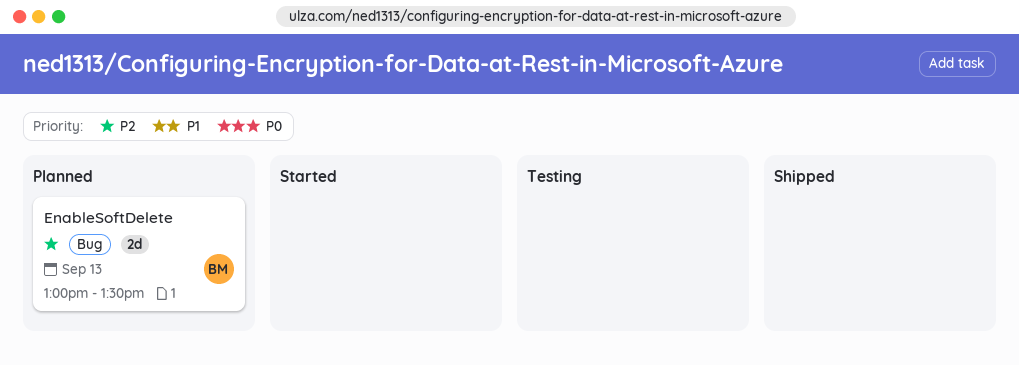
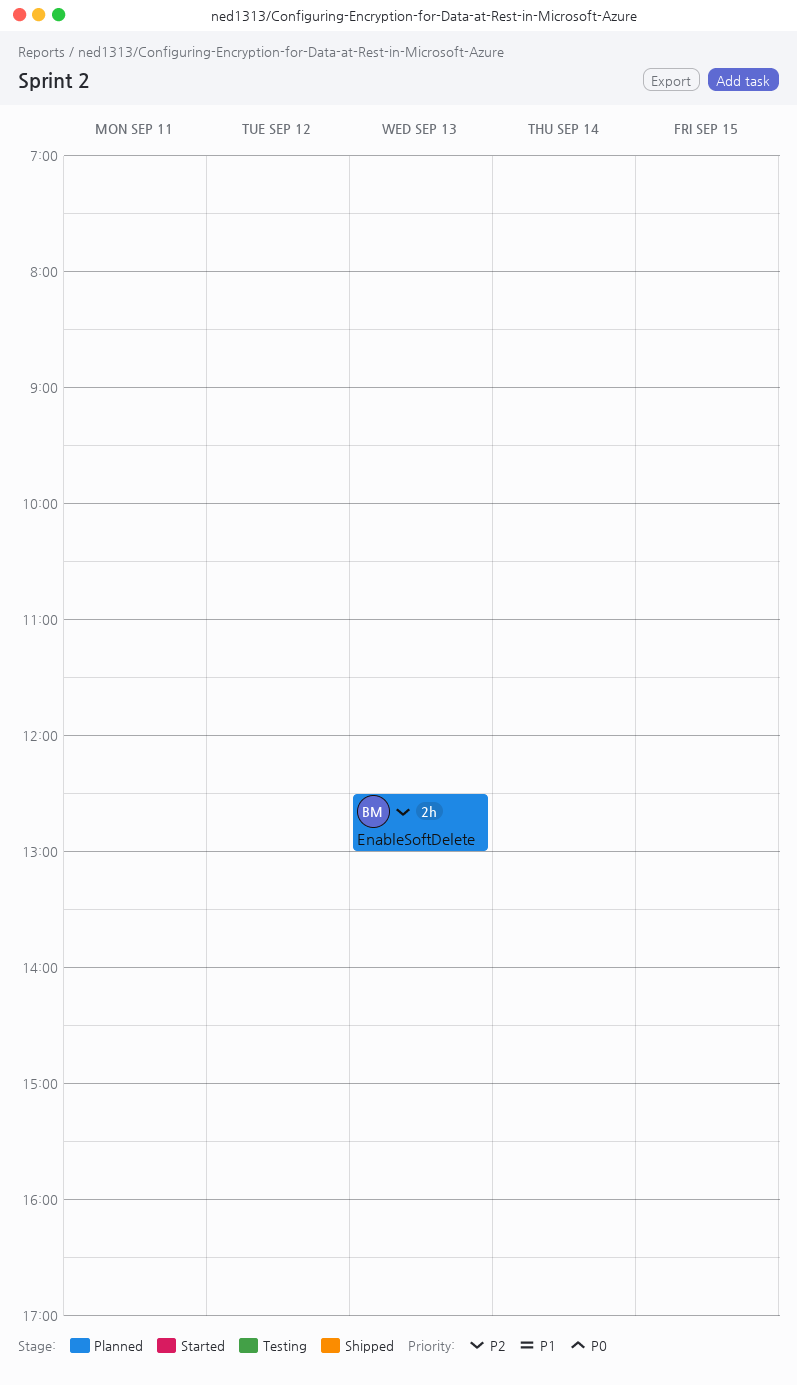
EnableSoftDelete, estimate: 2d -> 2h
EnableSoftDelete, begins: 13:00 -> 12:30
EnableSoftDelete, ends: 13:30 -> 13:00

